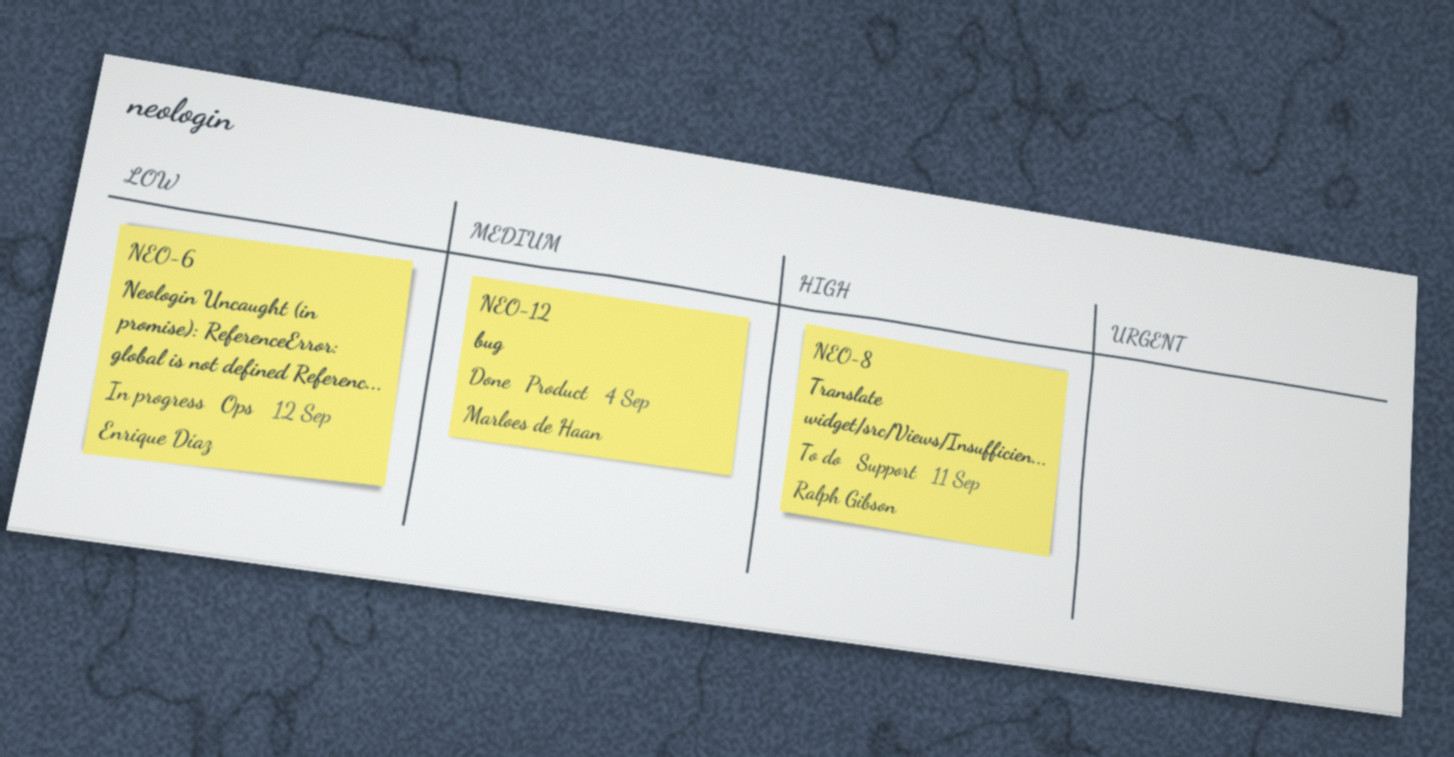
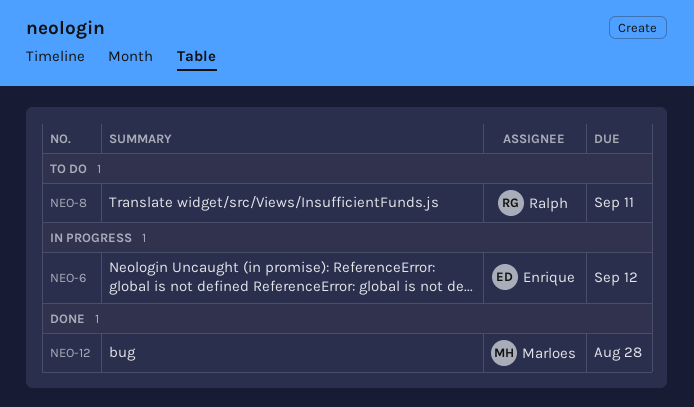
NEO-12, due: Sep 4 -> Aug 28

